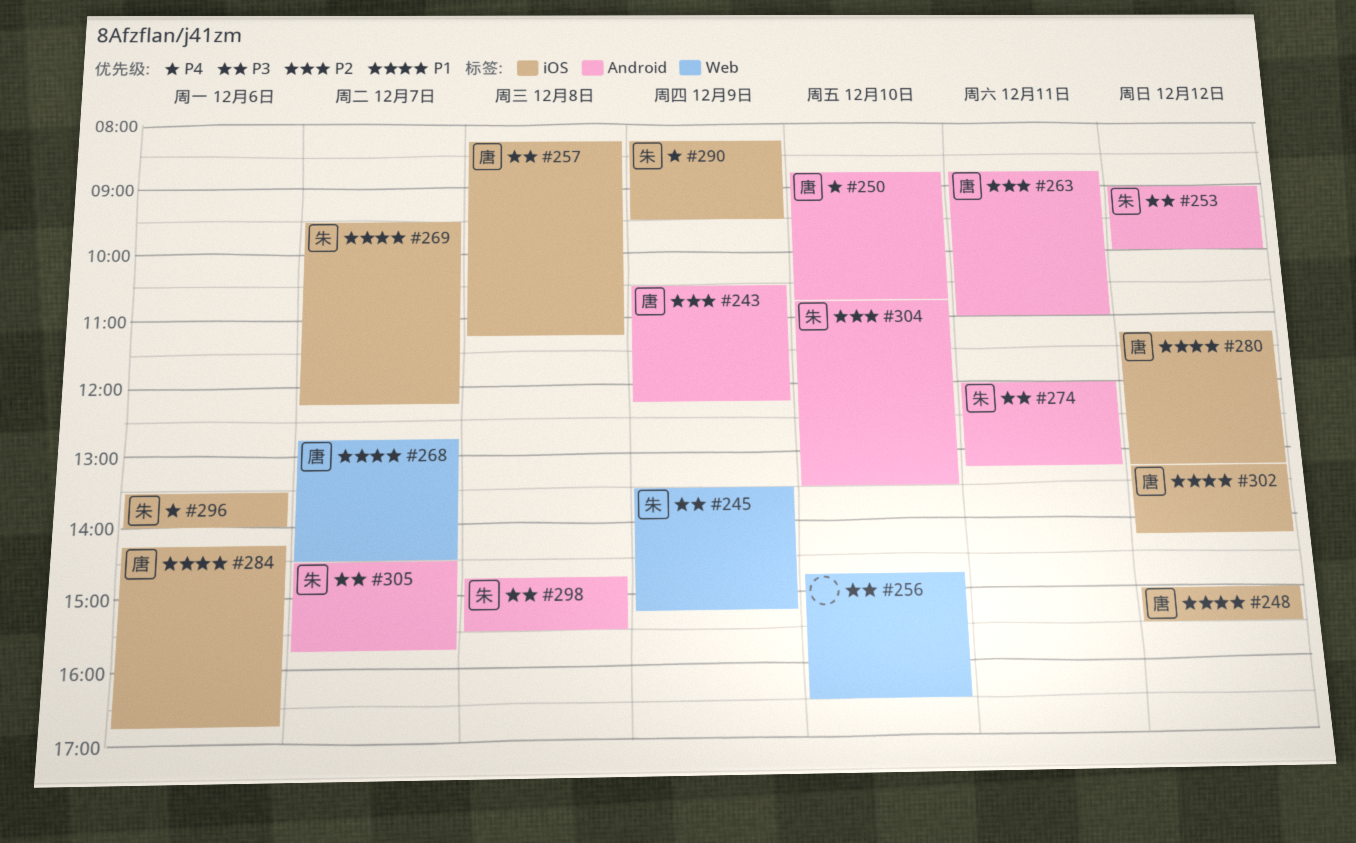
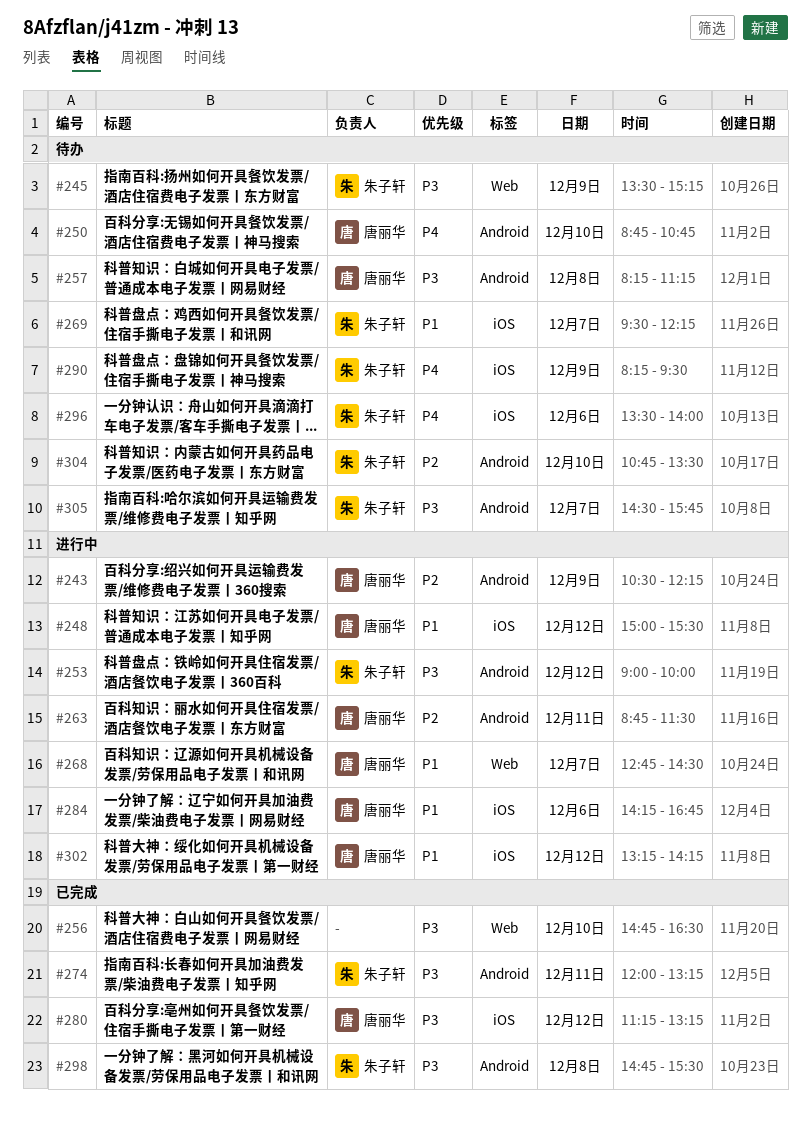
#257, label: iOS -> Android
#263, ends: 11:00 -> 11:30
#280, priority: P1 -> P3

